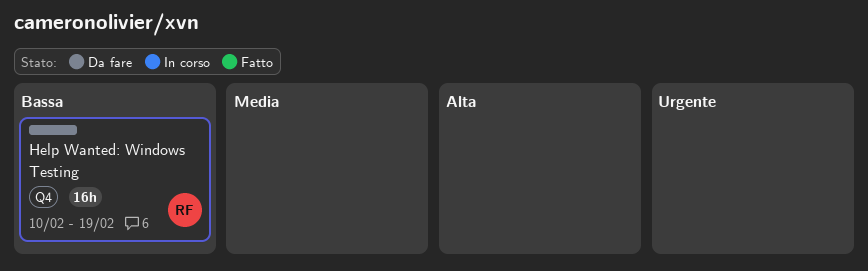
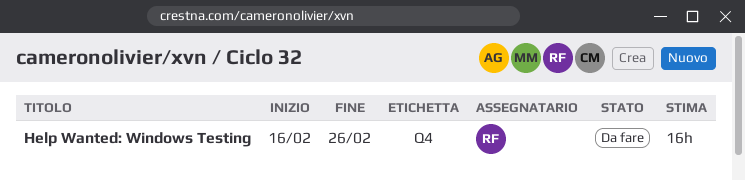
Help Wanted: Windows Testing, start: Feb 10 -> Feb 16
Help Wanted: Windows Testing, due: Feb 19 -> Feb 26

